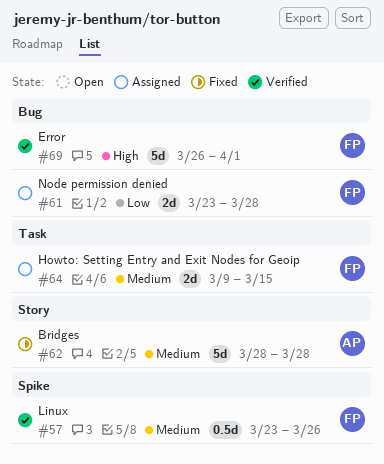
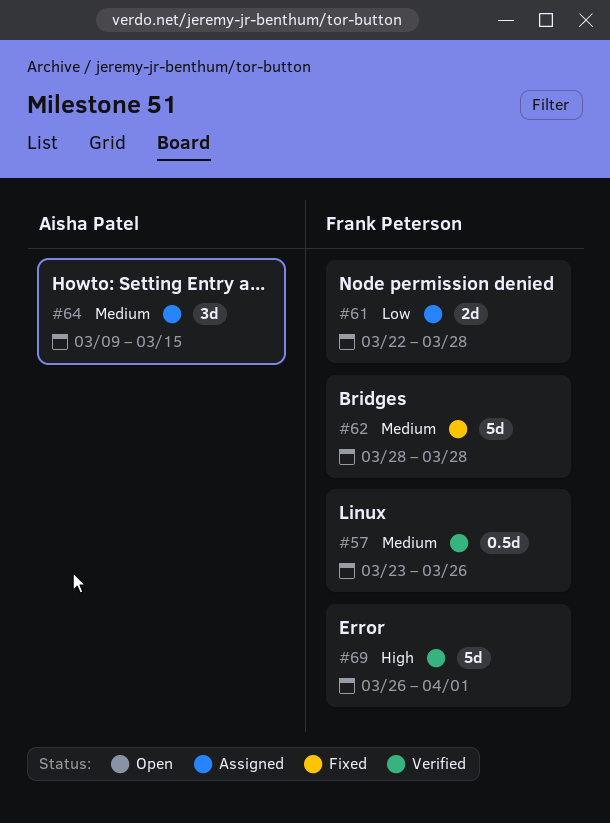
#61, start: Mar 23 -> Mar 22
#62, owner: Aisha Patel -> Frank Peterson
#64, owner: Frank Peterson -> Aisha Patel
#64, estimate: 2d -> 3d

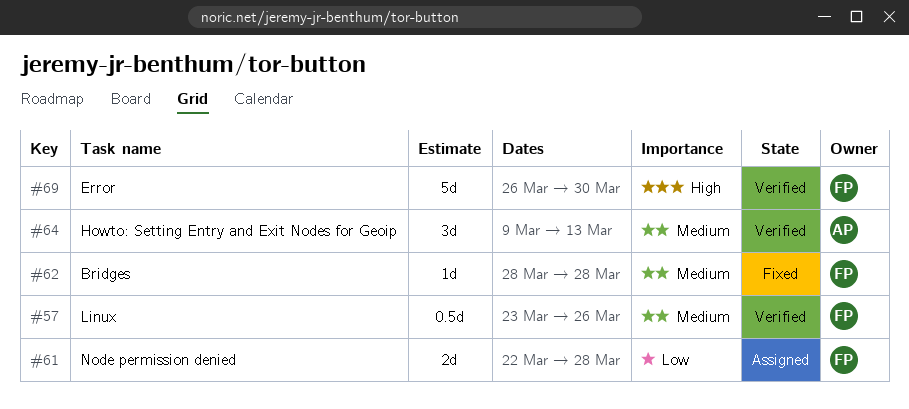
#62, estimate: 5d -> 1d
#64, status: Assigned -> Verified
#64, due: Mar 15 -> Mar 13
#69, due: Apr 1 -> Mar 30

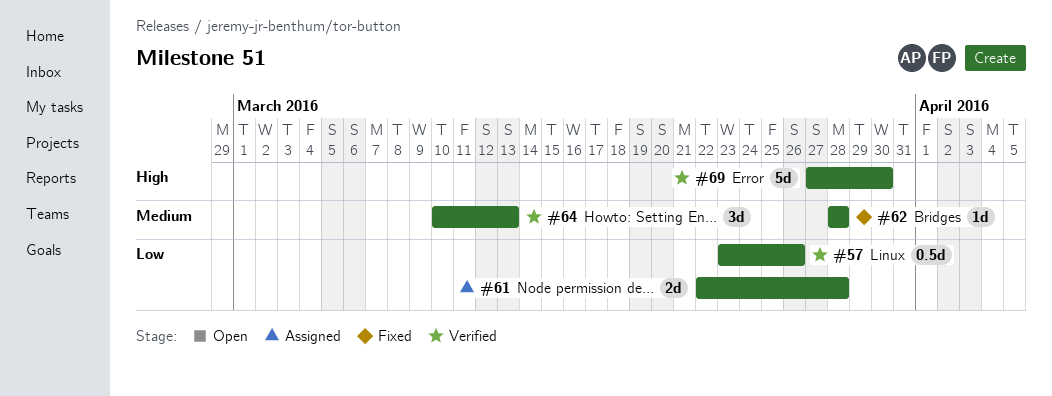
#57, priority: Medium -> Low
#64, start: Mar 9 -> Mar 10
#69, start: Mar 26 -> Mar 27

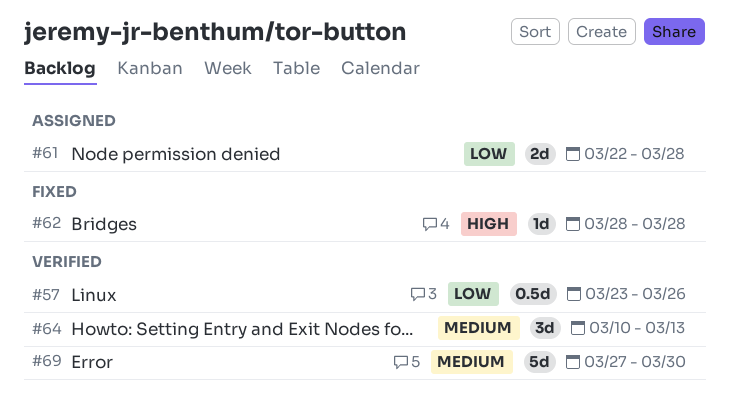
#62, priority: Medium -> High
#69, priority: High -> Medium

